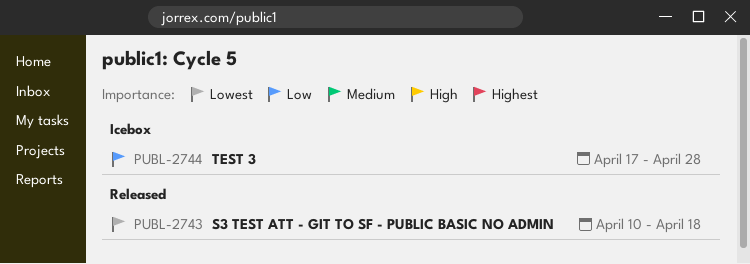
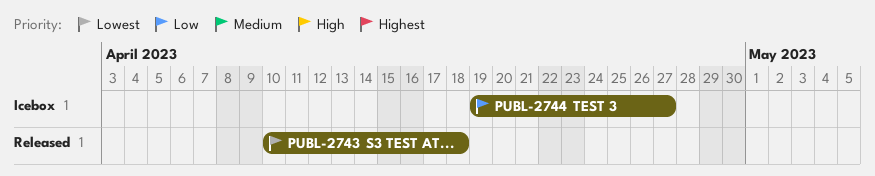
PUBL-2744, start: Apr 17 -> Apr 19
PUBL-2744, due: Apr 28 -> Apr 27

